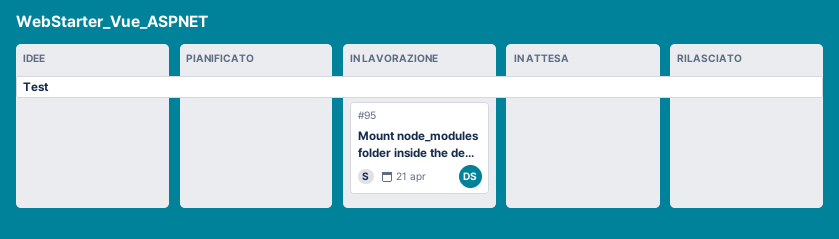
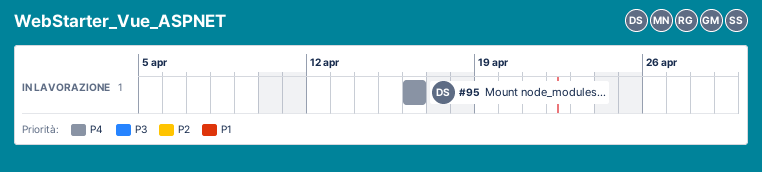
#95, due: Apr 21 -> Apr 16

